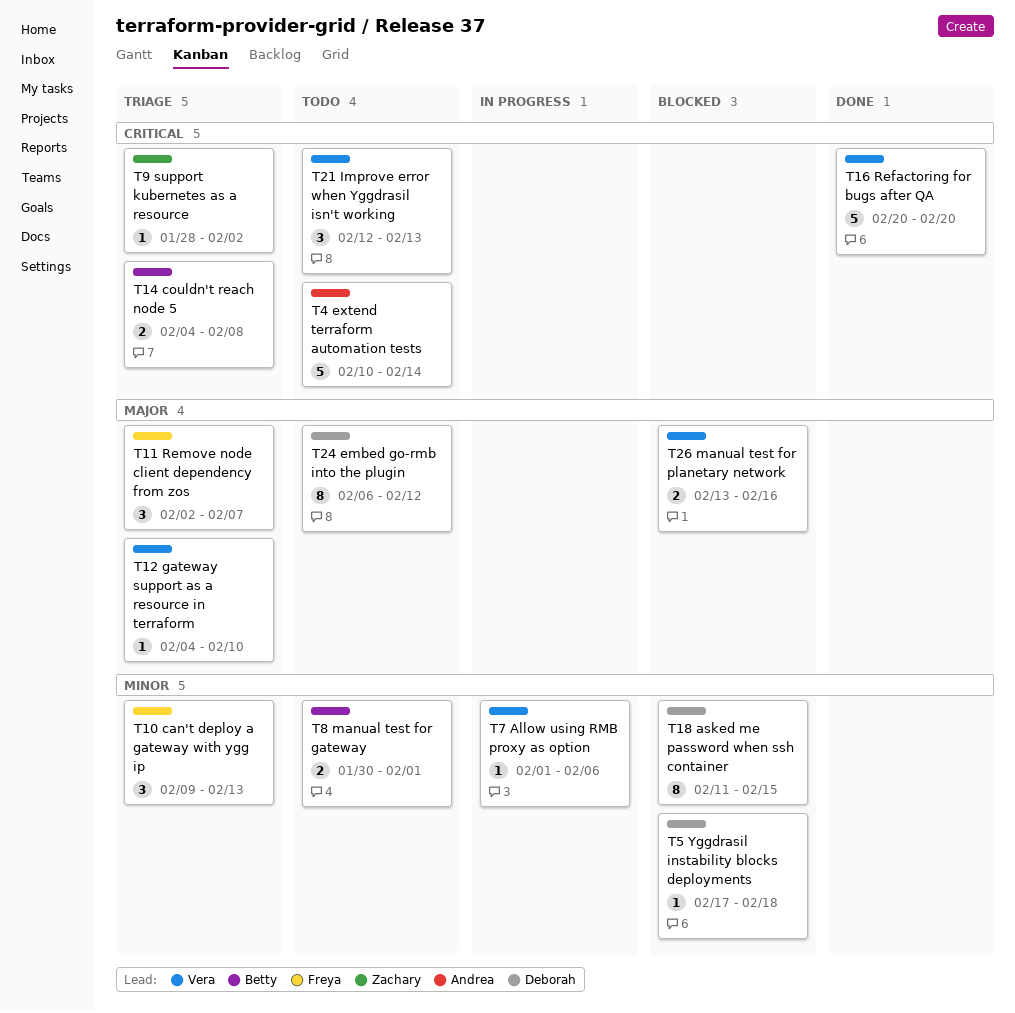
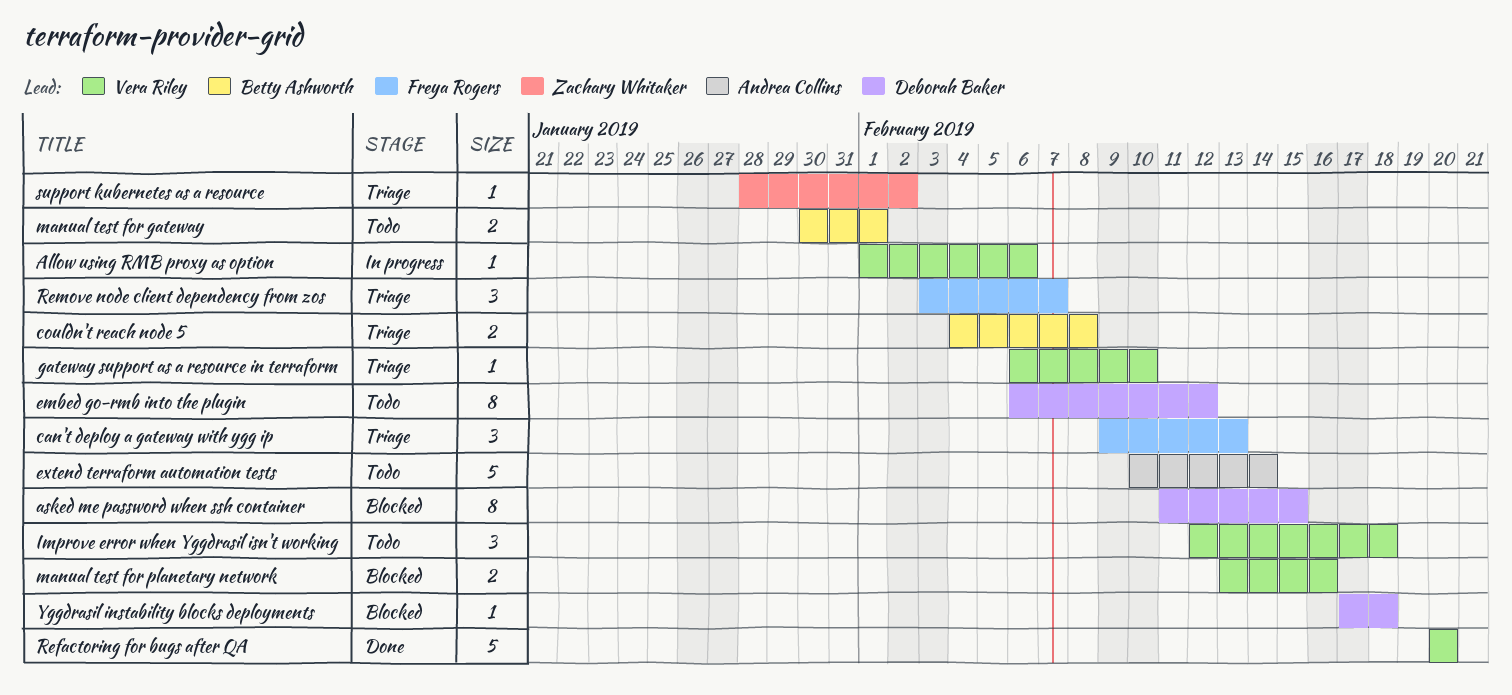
gateway support as a resource in terraform, start: Feb 4 -> Feb 6
Improve error when Yggdrasil isn't working, due: Feb 13 -> Feb 18
Remove node client dependency from zos, start: Feb 2 -> Feb 3

